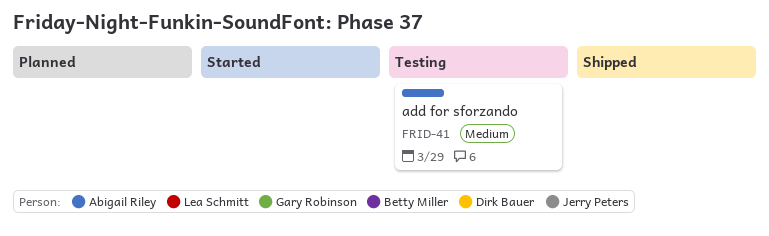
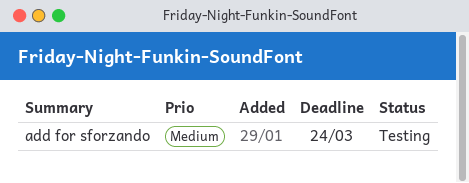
add for sforzando, due: Mar 29 -> Mar 24

